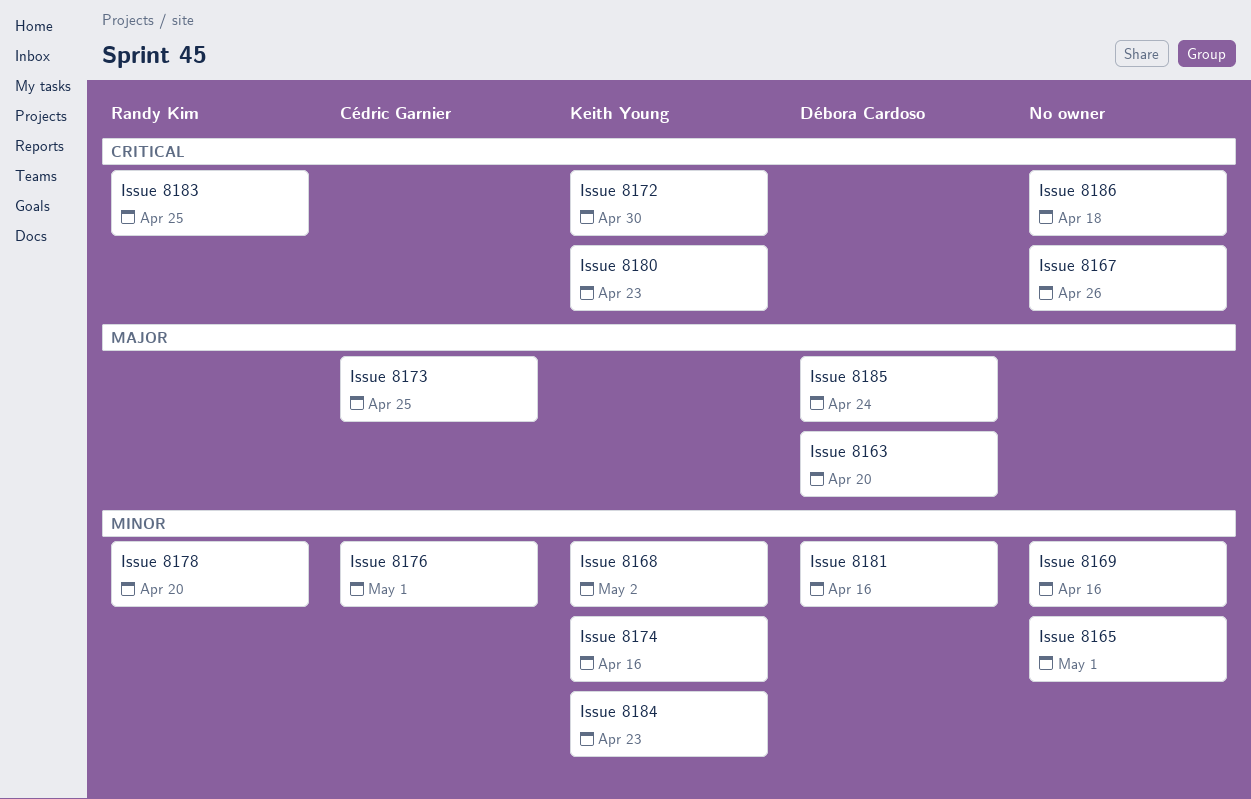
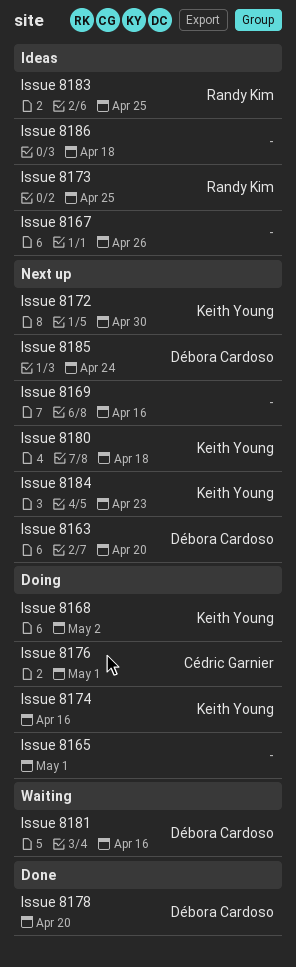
Issue 8173, owner: Cédric Garnier -> Randy Kim
Issue 8178, owner: Randy Kim -> Débora Cardoso
Issue 8180, due: Apr 23 -> Apr 18

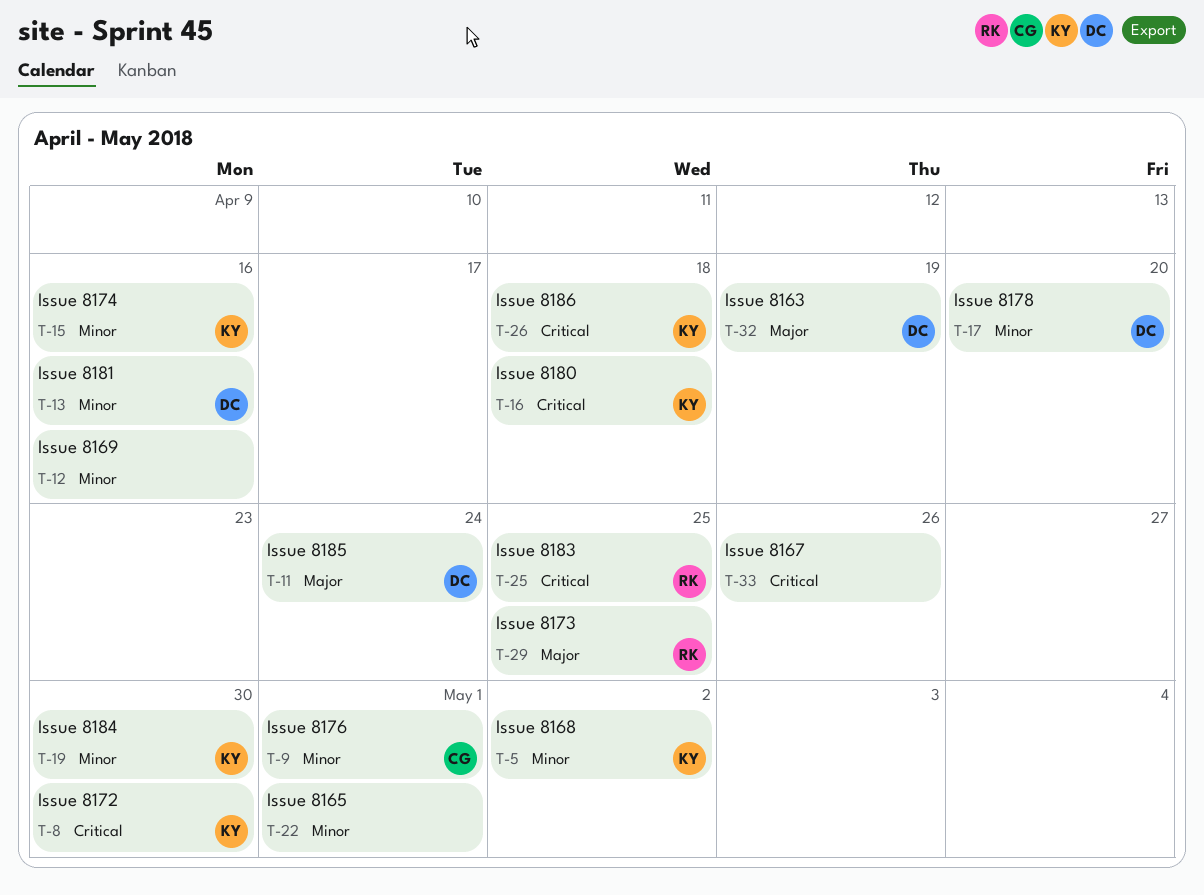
Issue 8163, due: Apr 20 -> Apr 19
Issue 8184, due: Apr 23 -> Apr 30
Issue 8186, owner: none -> Keith Young

